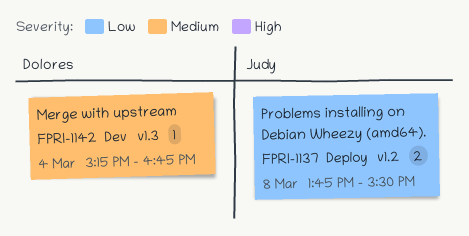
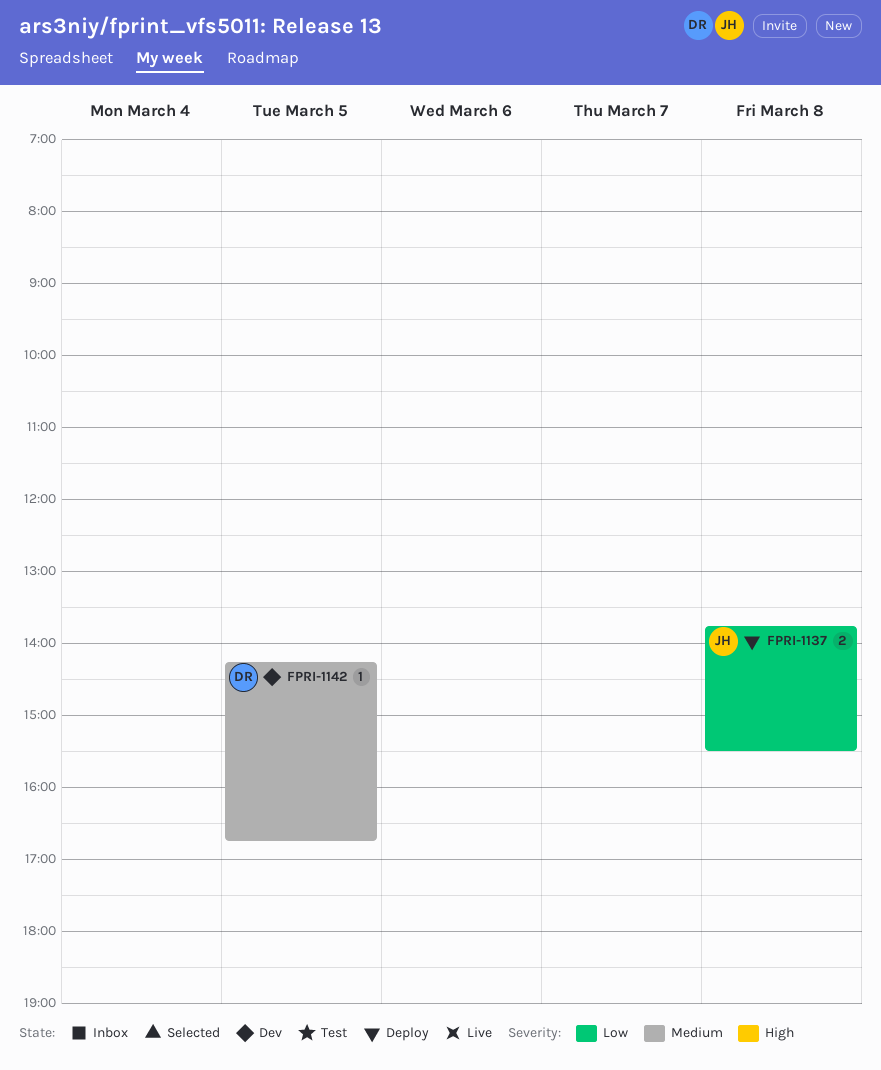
FPRI-1142, day: Mar 4 -> Mar 5
FPRI-1142, begins: 15:15 -> 14:15

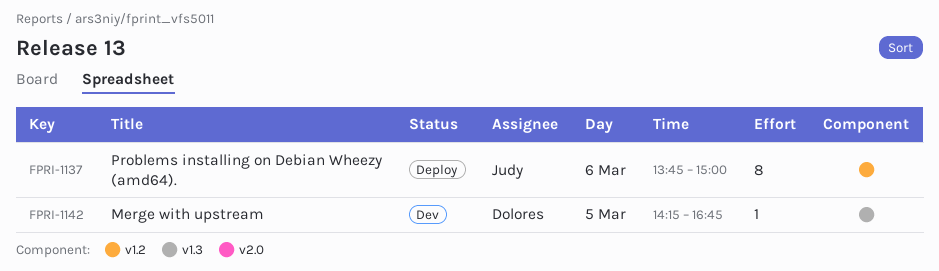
FPRI-1137, estimate: 2 -> 8
FPRI-1137, day: Mar 8 -> Mar 6
FPRI-1137, ends: 15:30 -> 15:00

